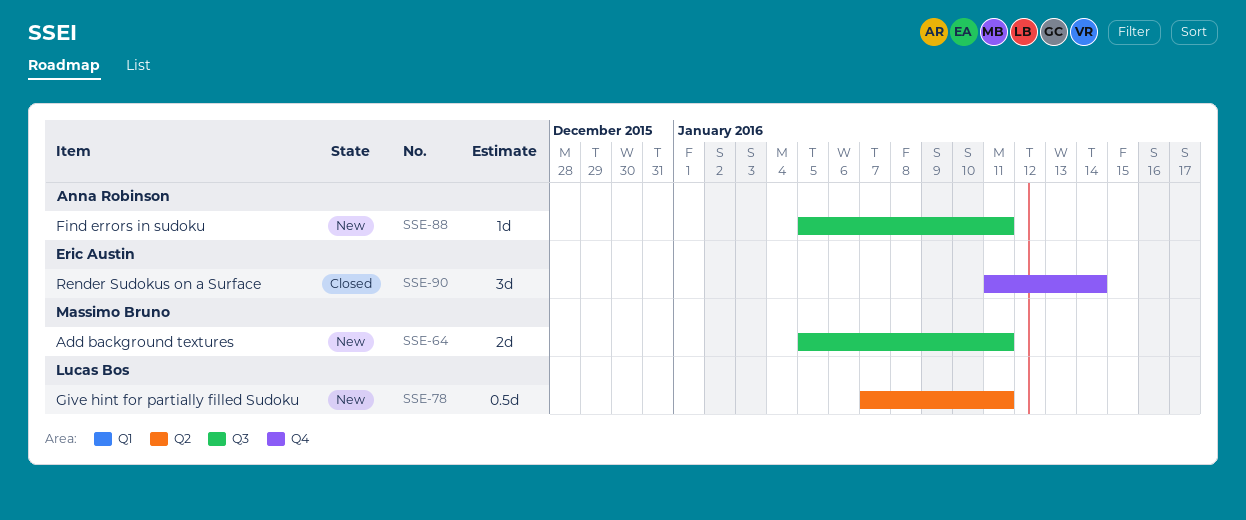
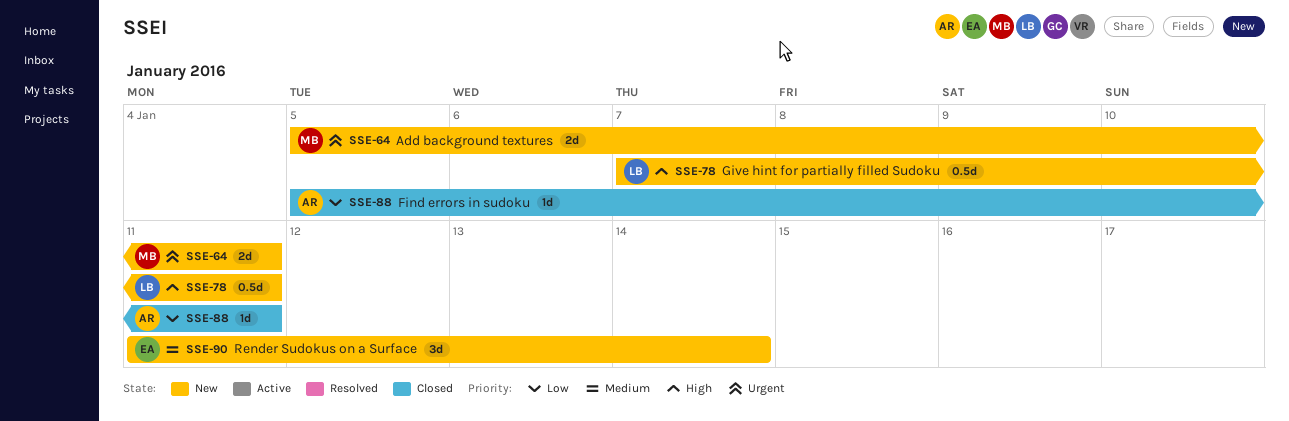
SSE-88, status: New -> Closed
SSE-90, status: Closed -> New

